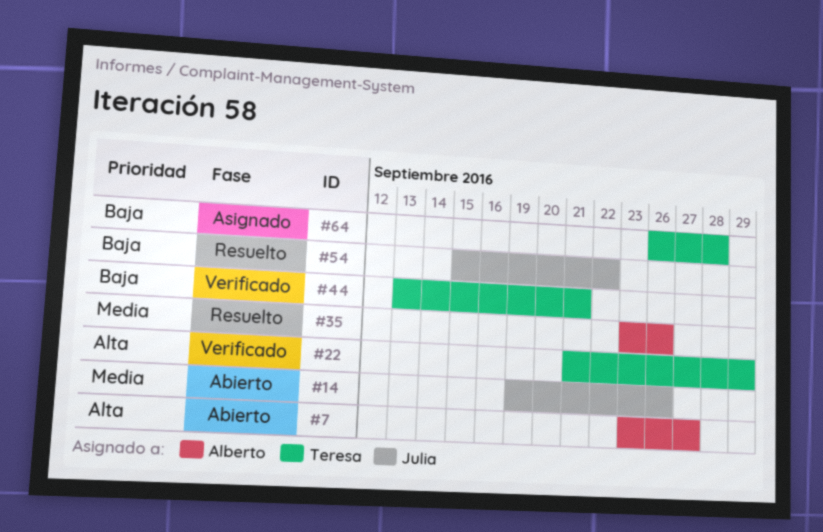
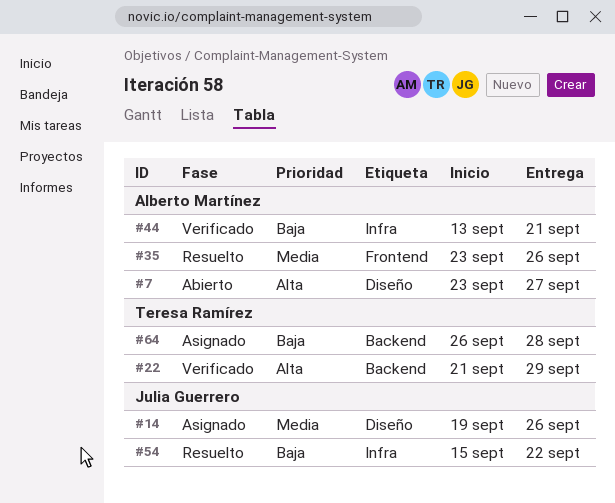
#14, status: Abierto -> Asignado
#44, owner: Teresa Ramírez -> Alberto Martínez

